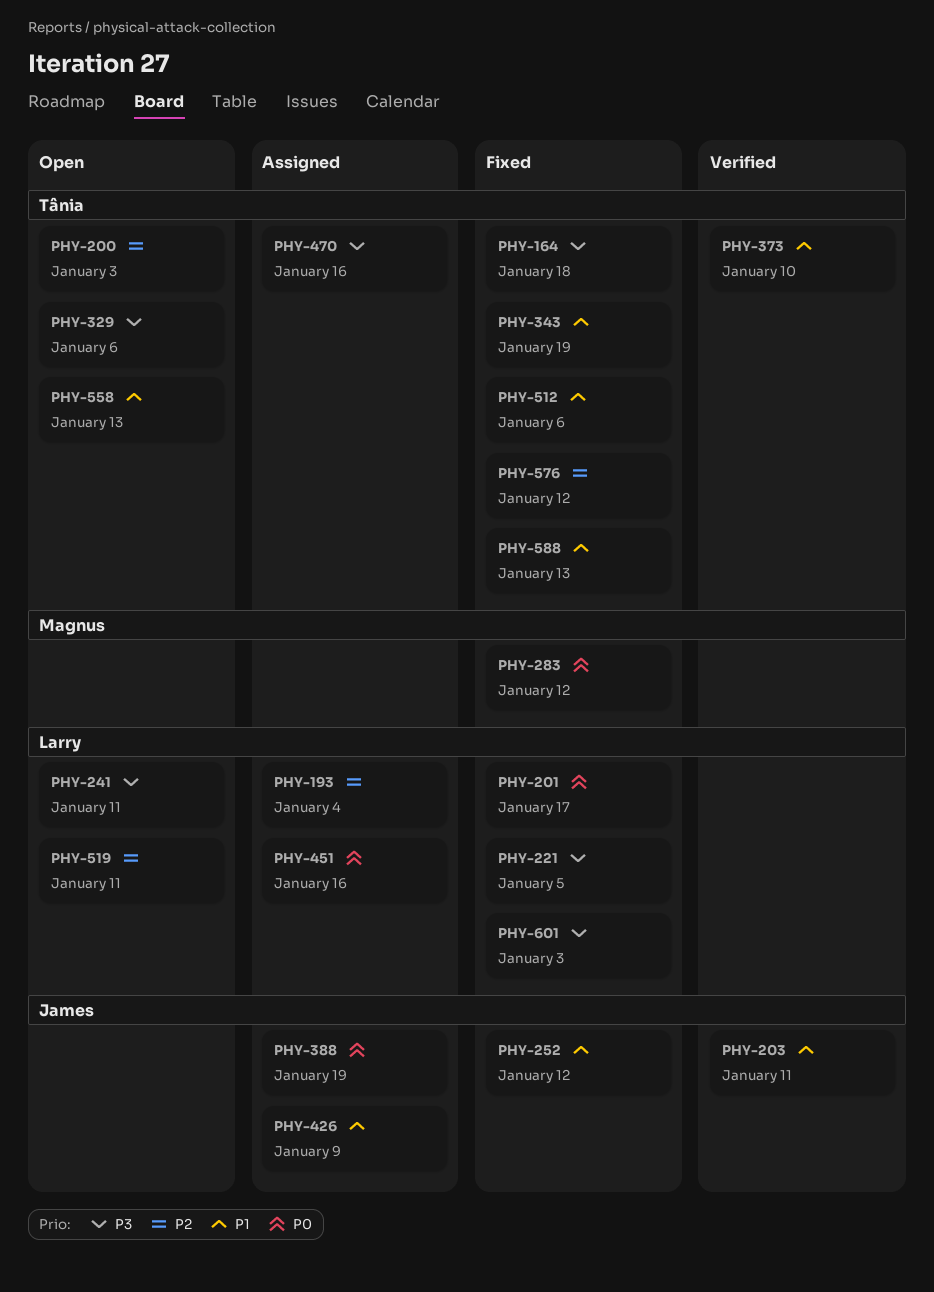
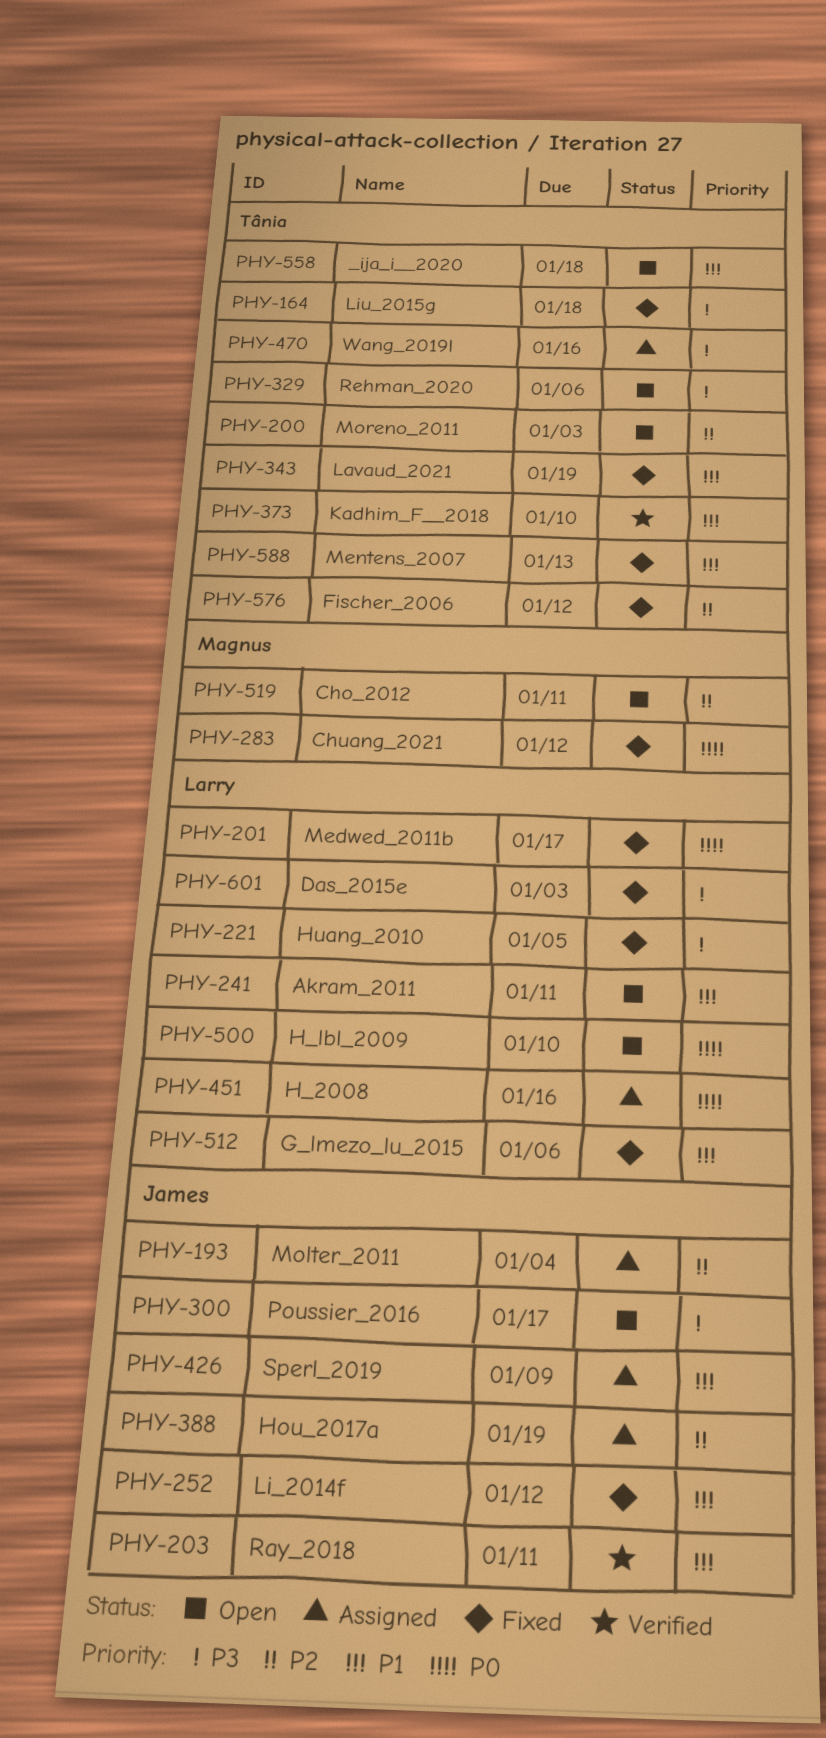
PHY-193, owner: Larry -> James
PHY-241, priority: P3 -> P1
PHY-300: none -> present
PHY-388, priority: P0 -> P2
PHY-500: none -> present
PHY-512, owner: Tânia -> Larry
PHY-519, owner: Larry -> Magnus
PHY-558, due: Jan 13 -> Jan 18

